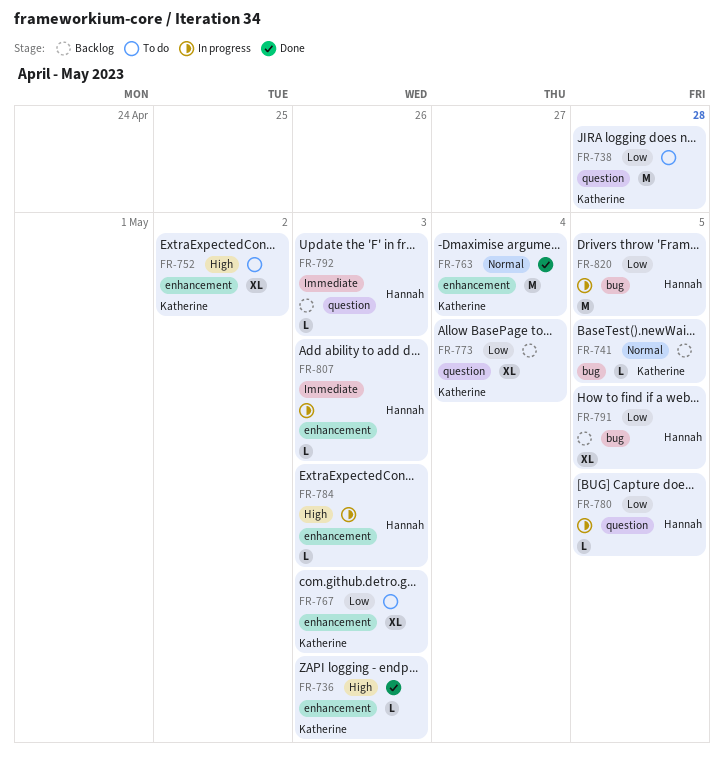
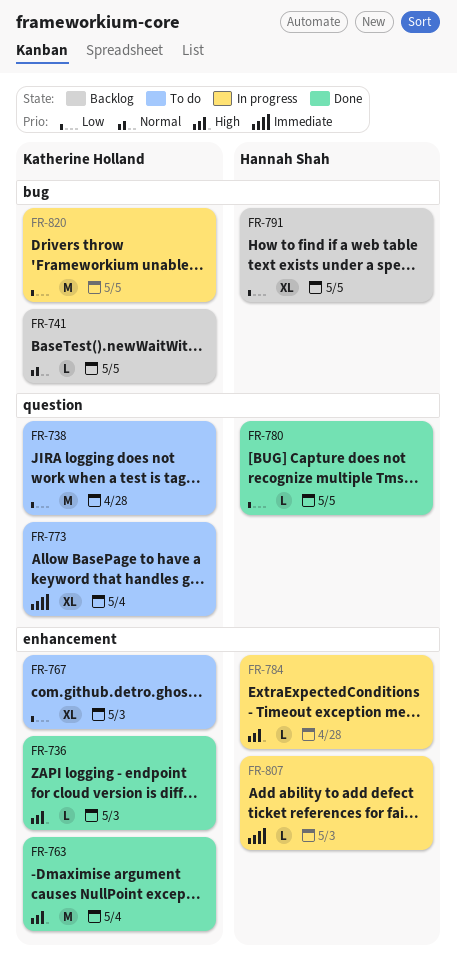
FR-752: present -> none
FR-763, priority: Normal -> High
FR-773, status: Backlog -> To do
FR-773, priority: Low -> Immediate
FR-780, status: In progress -> Done
FR-784, due: May 3 -> Apr 28
FR-792: present -> none
FR-820, owner: Hannah Shah -> Katherine Holland

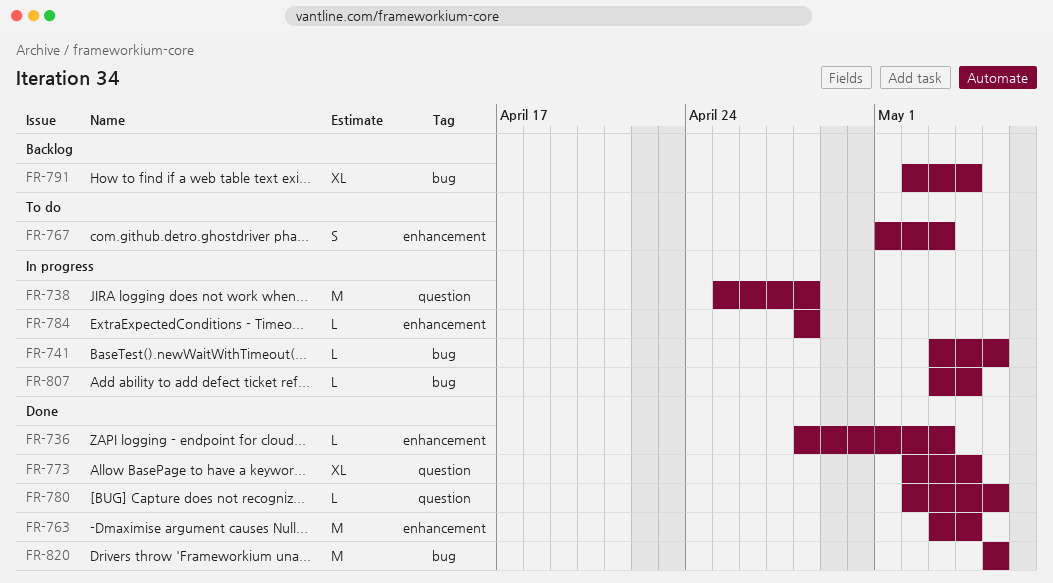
FR-738, status: To do -> In progress
FR-741, status: Backlog -> In progress
FR-767, estimate: XL -> S
FR-773, status: To do -> Done
FR-791, due: May 5 -> May 4
FR-807, label: enhancement -> bug
FR-807, due: May 3 -> May 4
FR-820, status: In progress -> Done

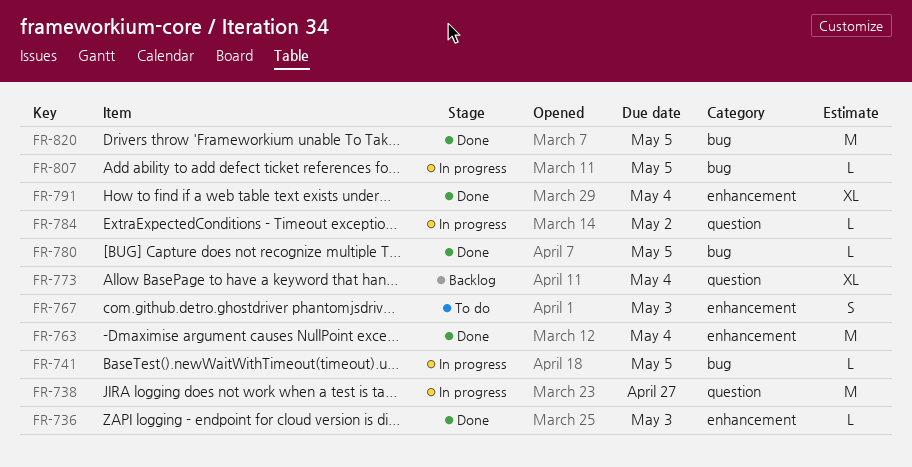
FR-738, due: Apr 28 -> Apr 27
FR-773, status: Done -> Backlog
FR-780, label: question -> bug
FR-784, label: enhancement -> question
FR-784, due: Apr 28 -> May 2
FR-791, status: Backlog -> Done
FR-791, label: bug -> enhancement
FR-807, due: May 4 -> May 5

